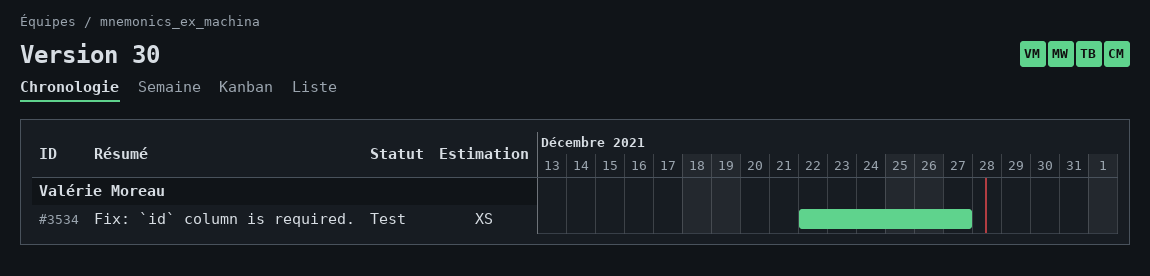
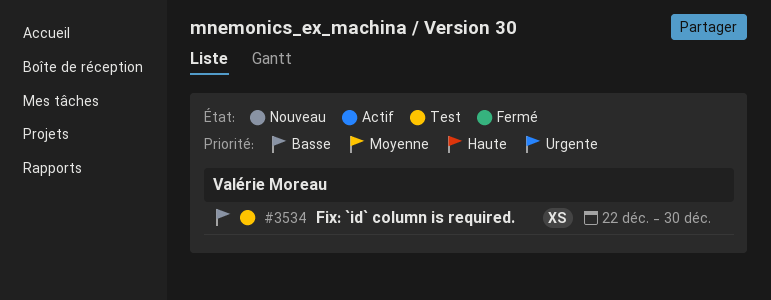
#3534, due: Dec 27 -> Dec 30

